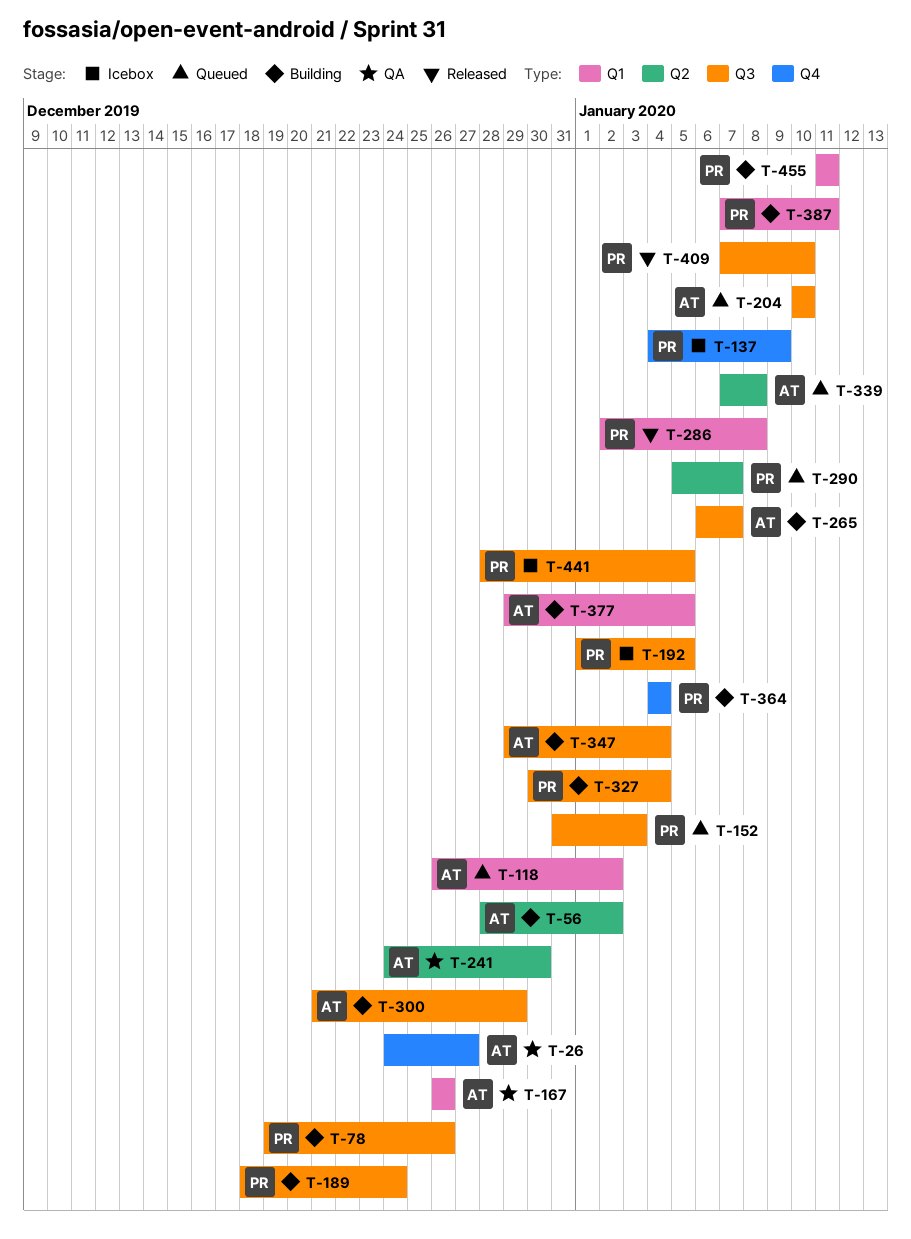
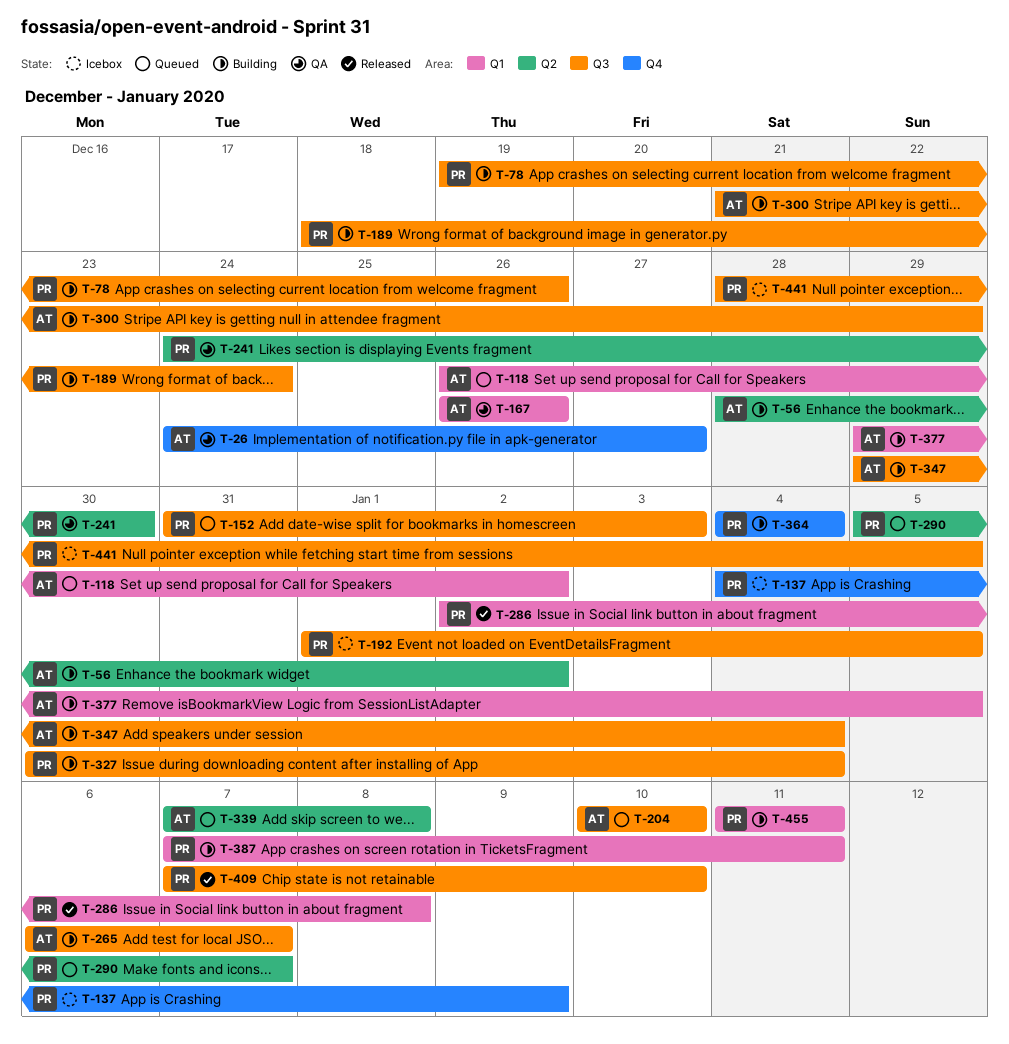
T-241, owner: AT -> PR

